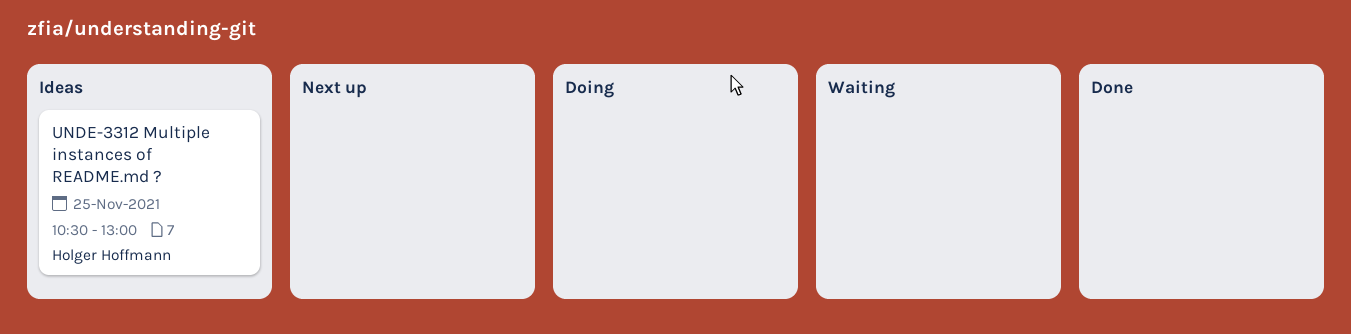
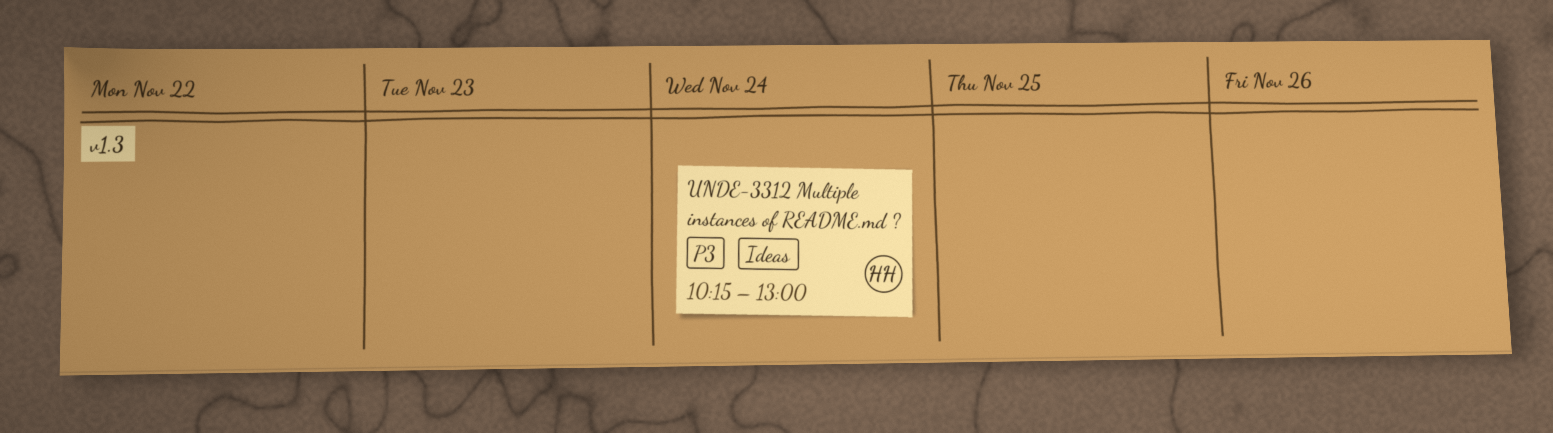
UNDE-3312, day: Nov 25 -> Nov 24
UNDE-3312, begins: 10:30 -> 10:15

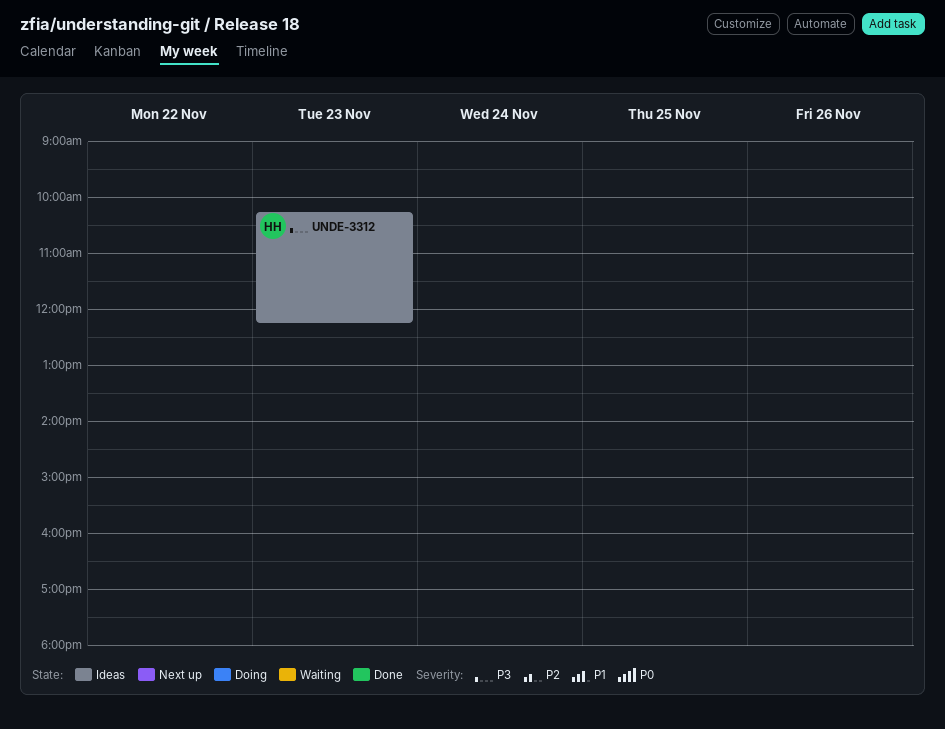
UNDE-3312, day: Nov 24 -> Nov 23
UNDE-3312, ends: 13:00 -> 12:15

